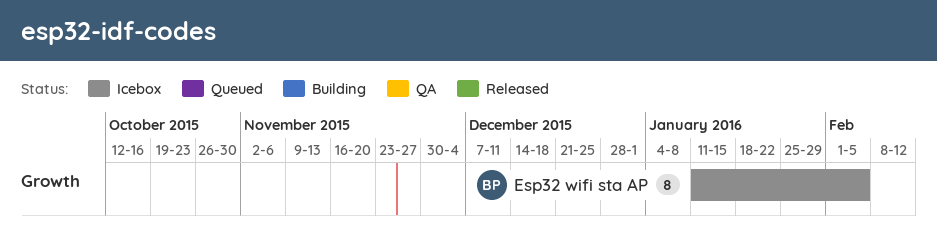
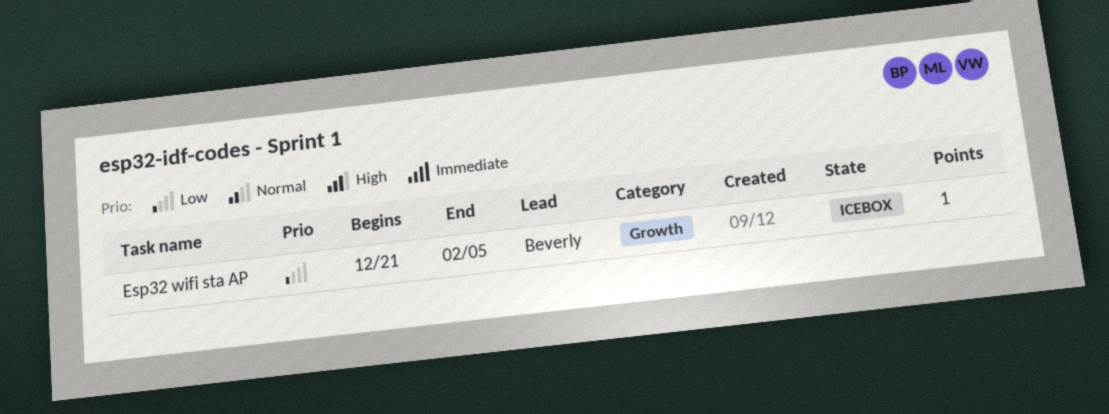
Esp32 wifi sta AP, estimate: 8 -> 1
Esp32 wifi sta AP, start: Jan 11 -> Dec 21

